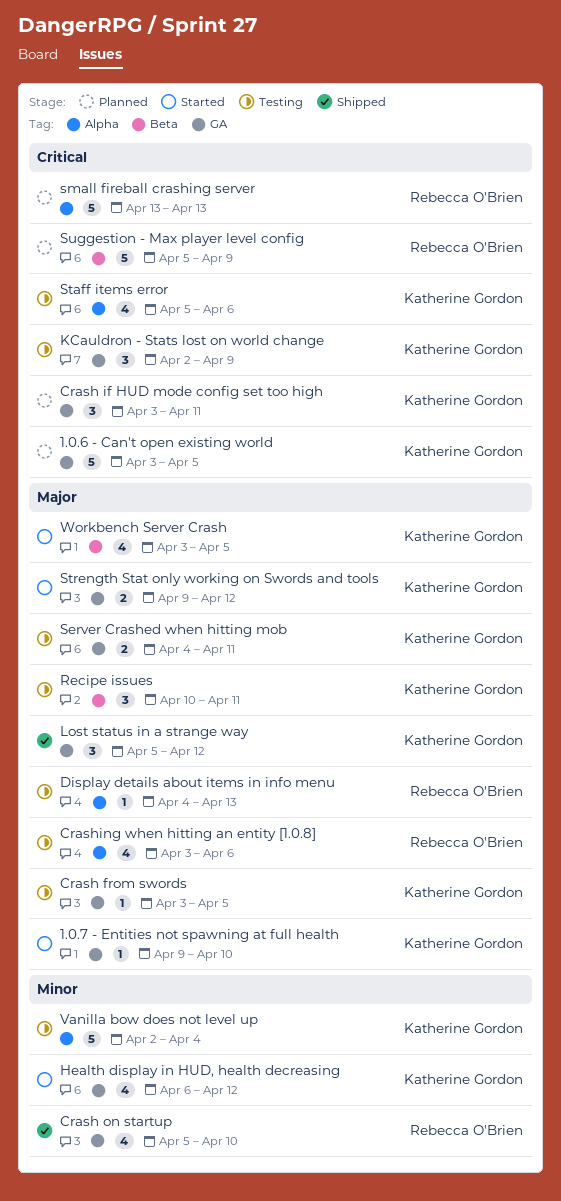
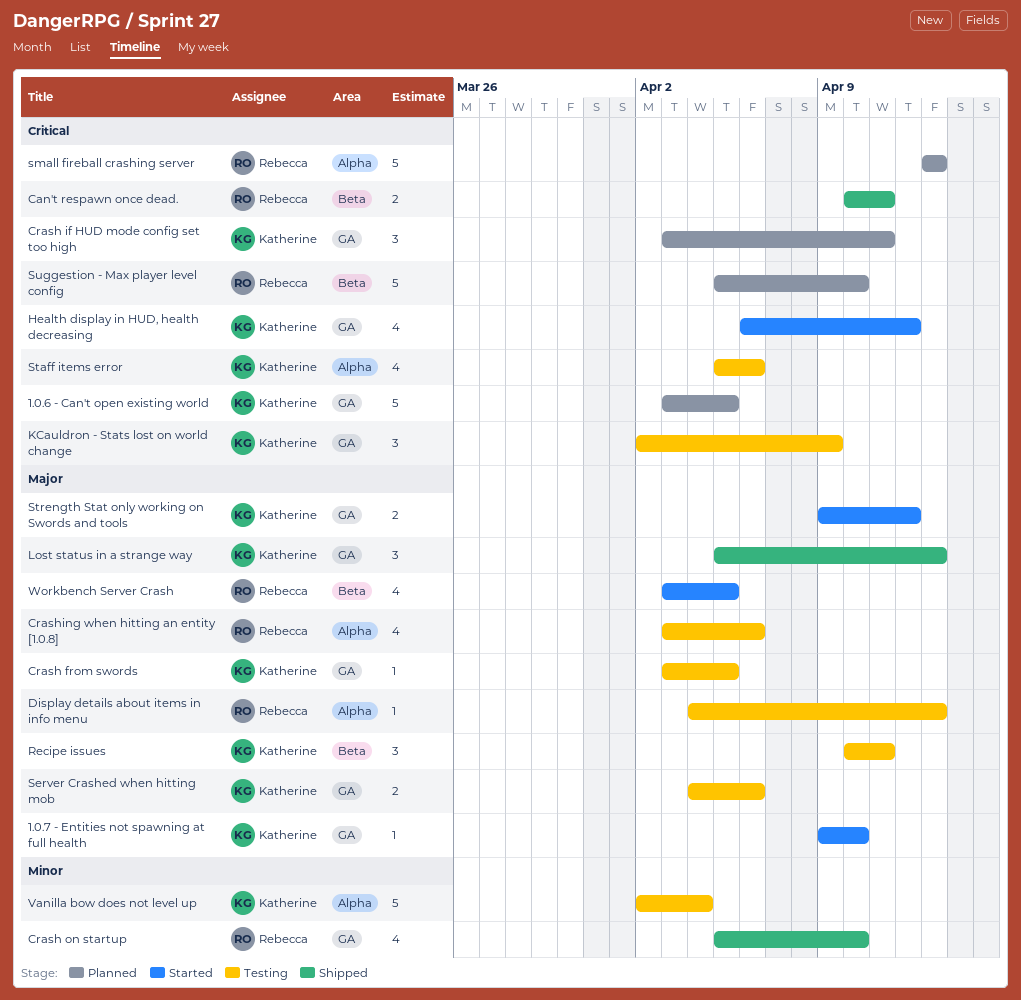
Can't respawn once dead.: none -> present
Health display in HUD, health decreasing, priority: Minor -> Critical
Lost status in a strange way, due: Apr 12 -> Apr 13
Server Crashed when hitting mob, due: Apr 11 -> Apr 6
Suggestion - Max player level config, due: Apr 9 -> Apr 10
Workbench Server Crash, owner: Katherine Gordon -> Rebecca O'Brien

